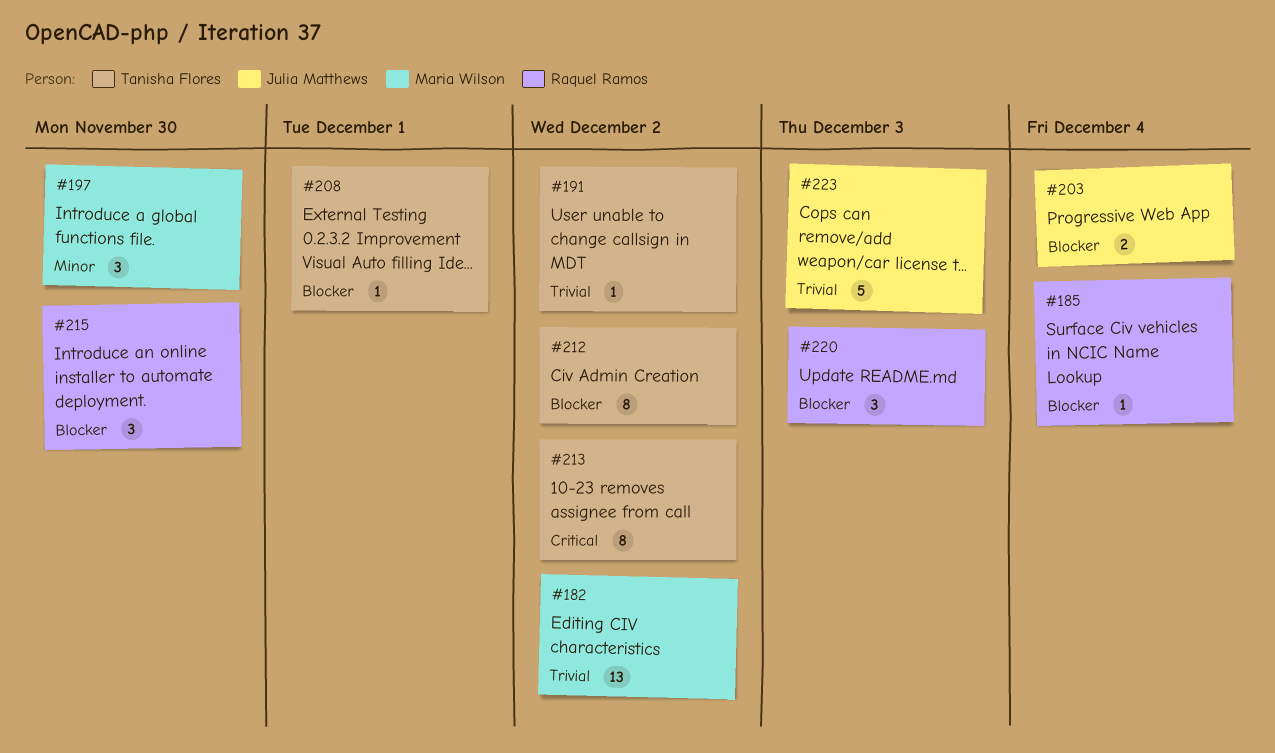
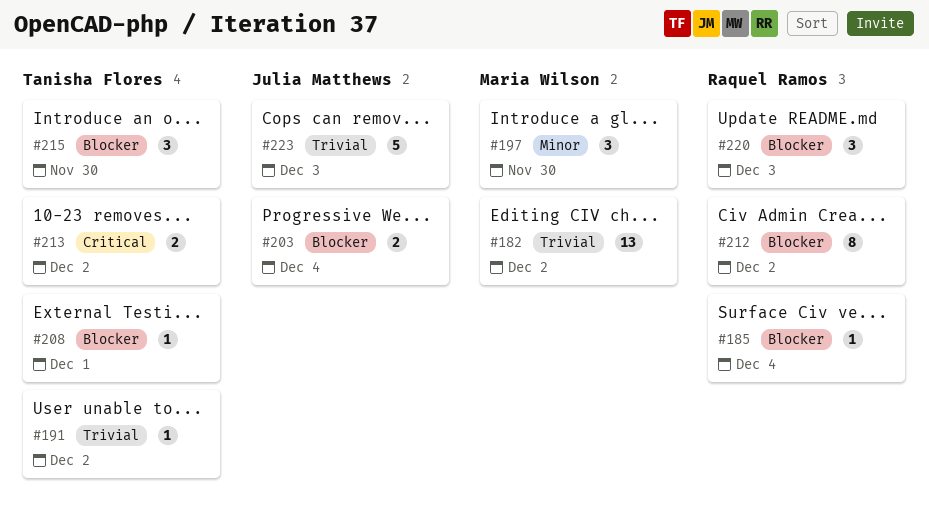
#212, owner: Tanisha Flores -> Raquel Ramos
#213, estimate: 8 -> 2
#215, owner: Raquel Ramos -> Tanisha Flores

